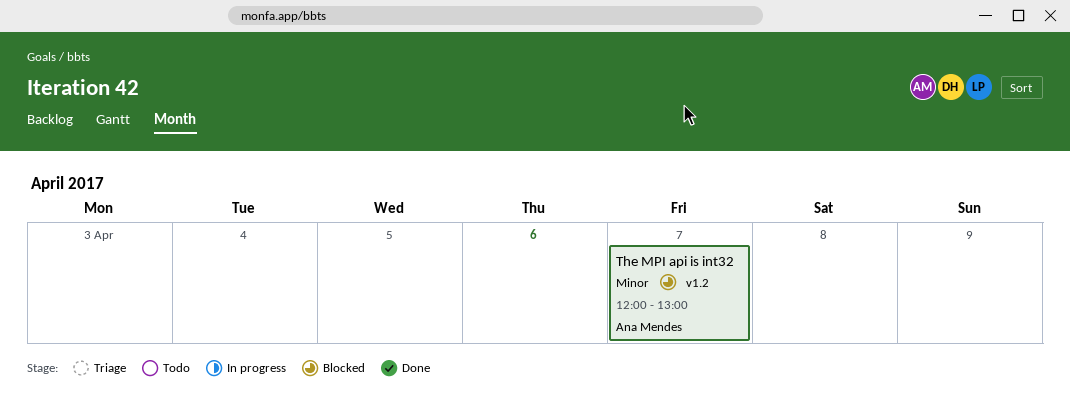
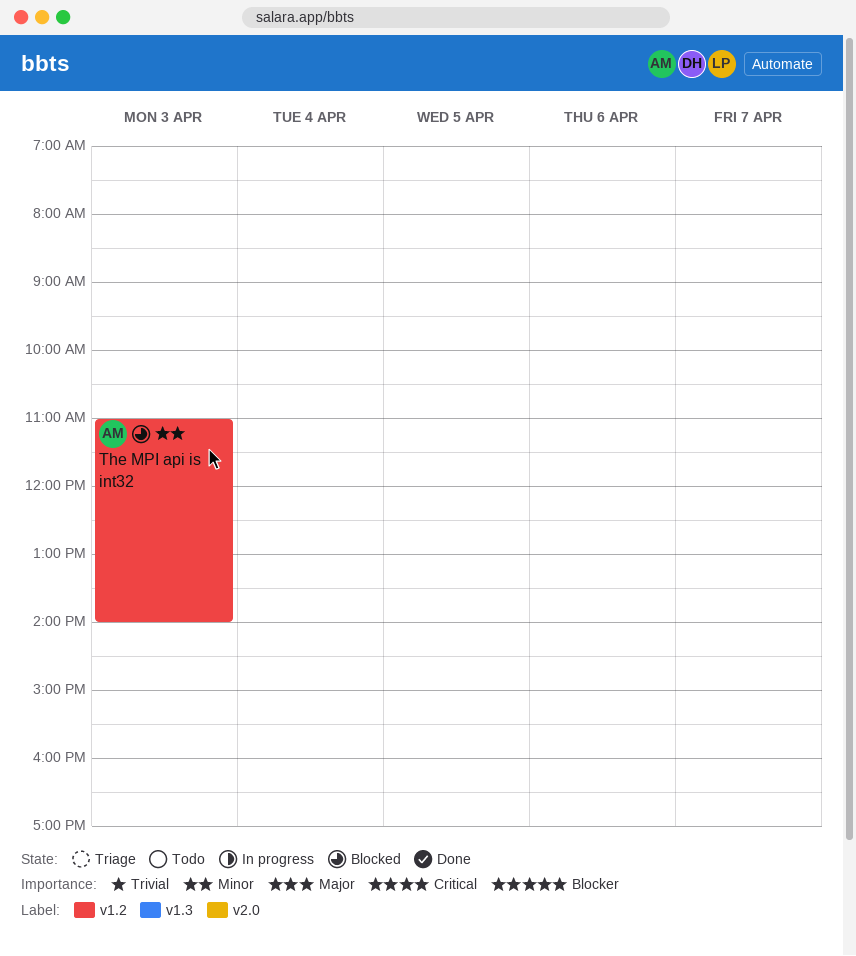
The MPI api is int32, day: Apr 7 -> Apr 3
The MPI api is int32, begins: 12:00 -> 11:00
The MPI api is int32, ends: 13:00 -> 14:00

